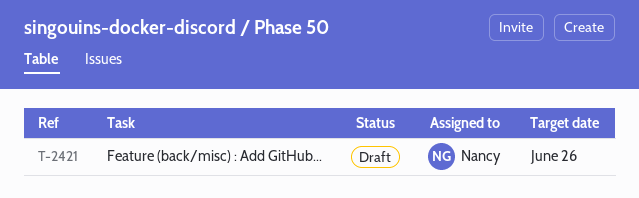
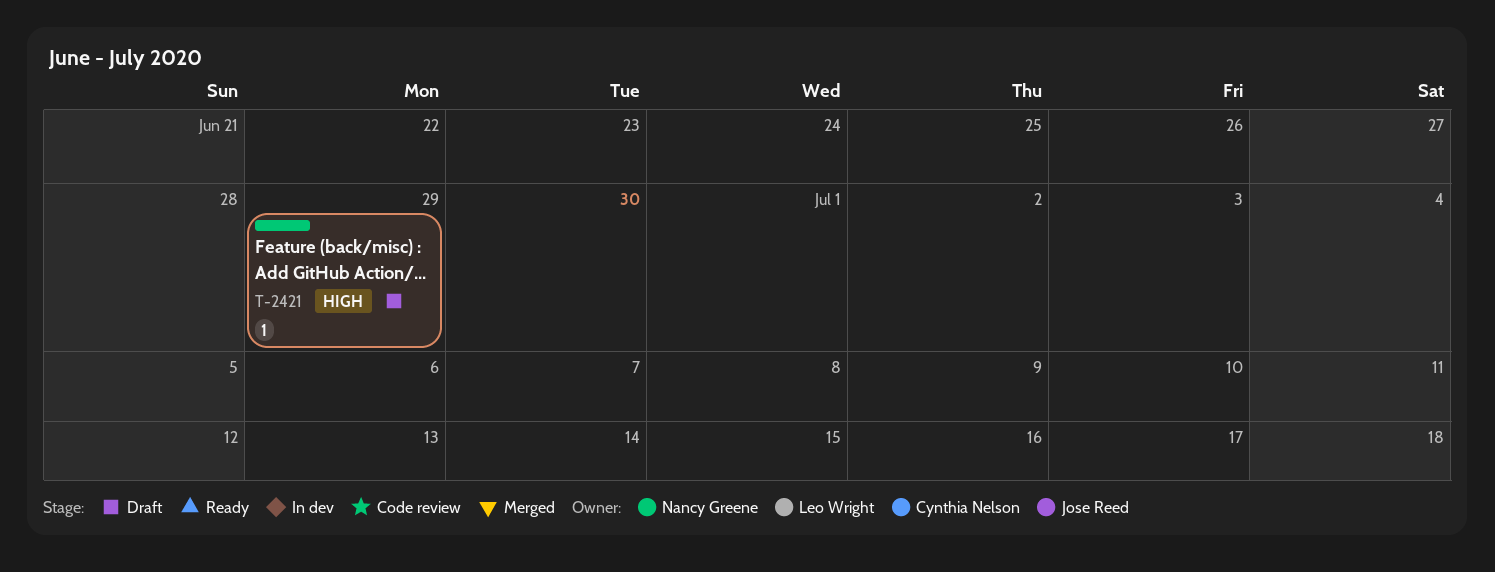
T-2421, due: Jun 26 -> Jun 29

